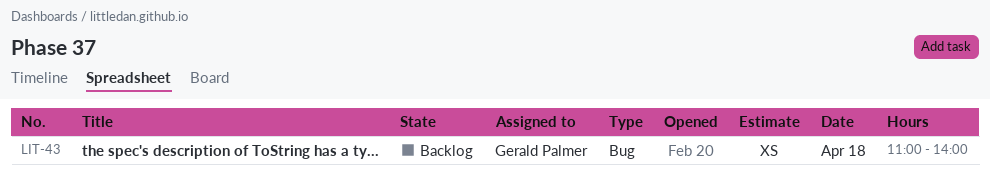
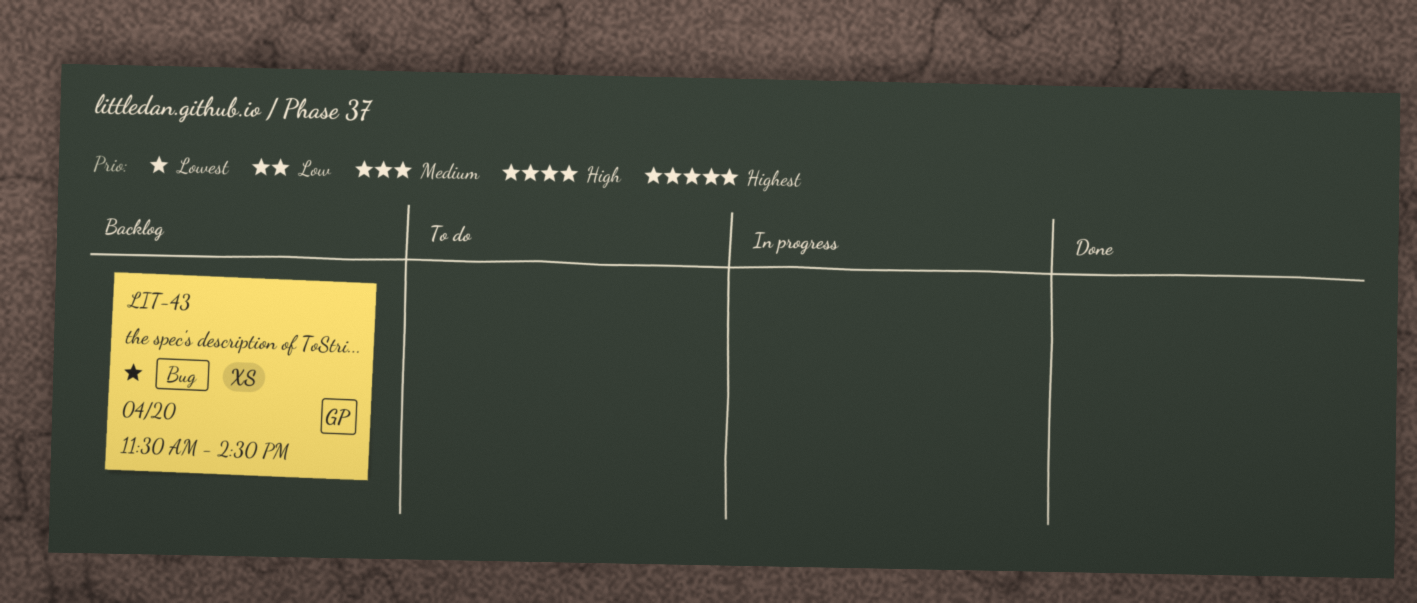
LIT-43, day: Apr 18 -> Apr 20
LIT-43, begins: 11:00 -> 11:30
LIT-43, ends: 14:00 -> 14:30

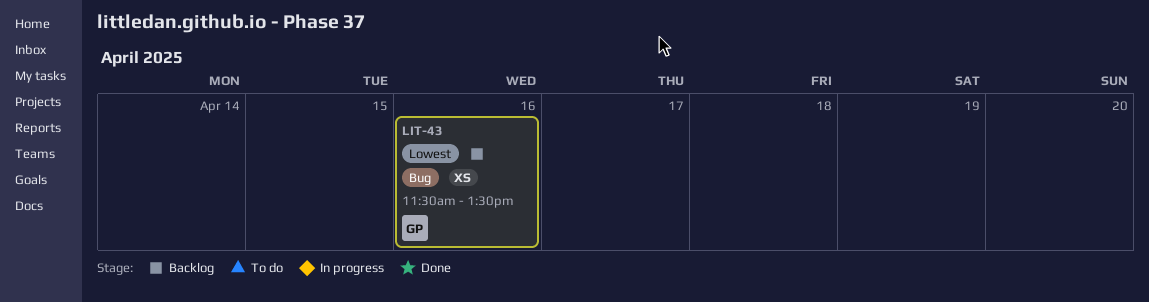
LIT-43, day: Apr 20 -> Apr 16
LIT-43, ends: 14:30 -> 13:30

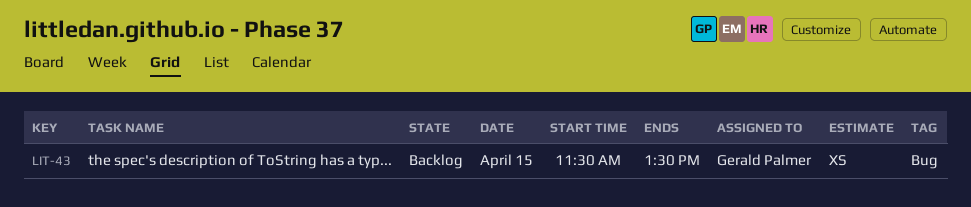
LIT-43, day: Apr 16 -> Apr 15

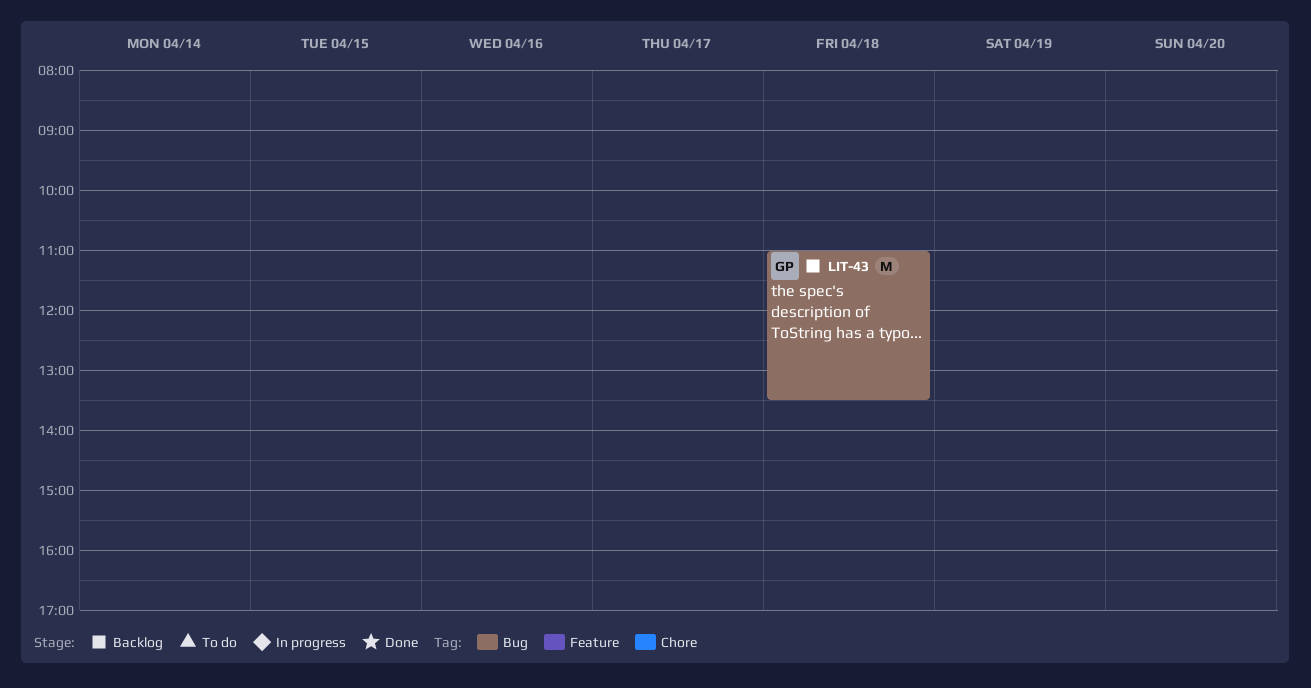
LIT-43, estimate: XS -> M
LIT-43, day: Apr 15 -> Apr 18
LIT-43, begins: 11:30 -> 11:00

